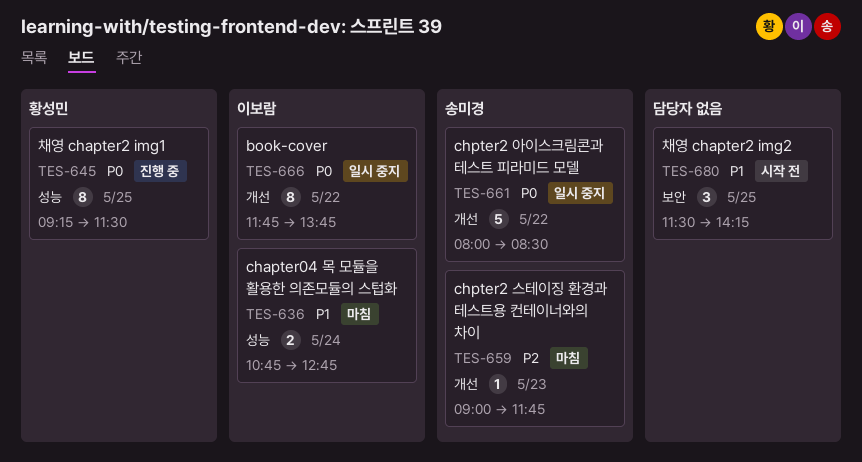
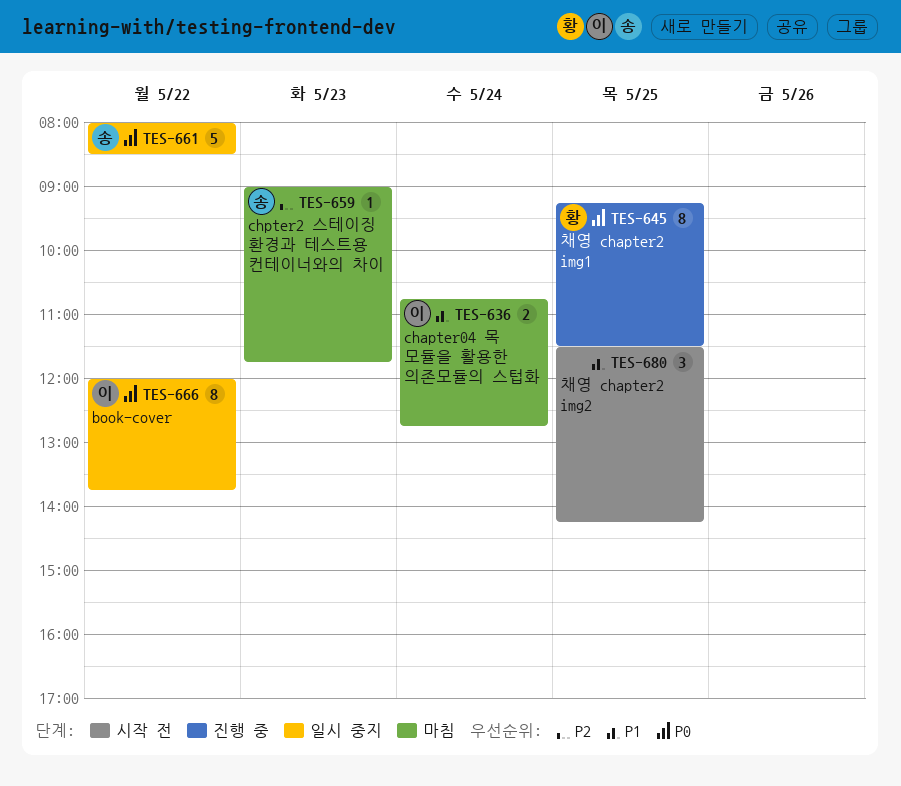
TES-666, begins: 11:45 -> 12:00

